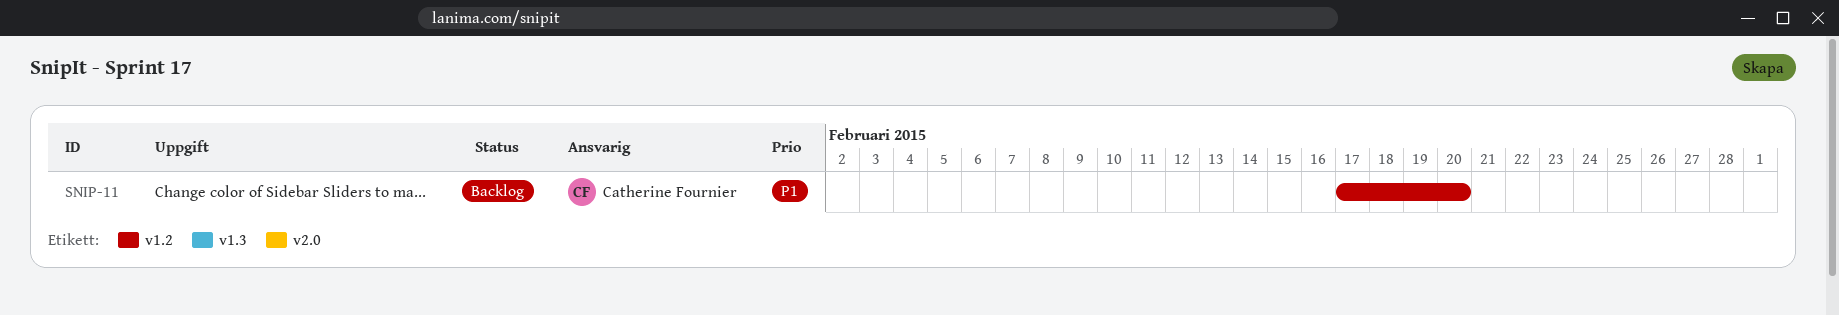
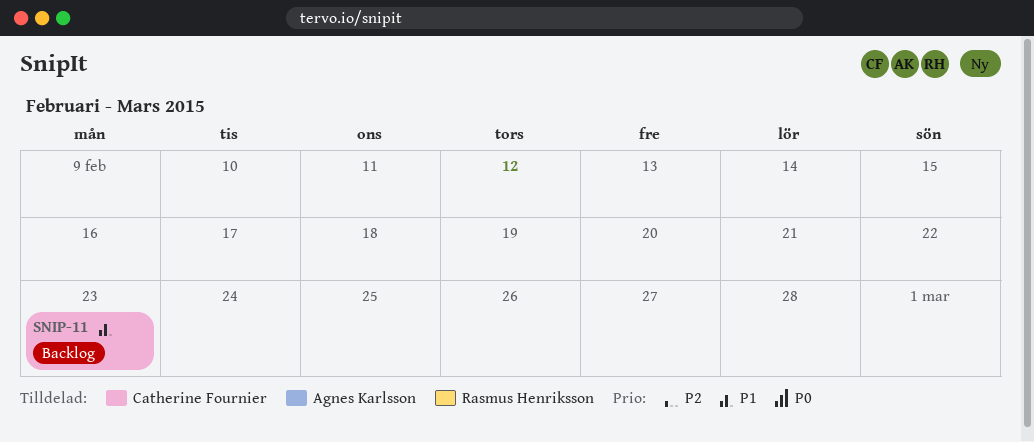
SNIP-11, due: Feb 20 -> Feb 23

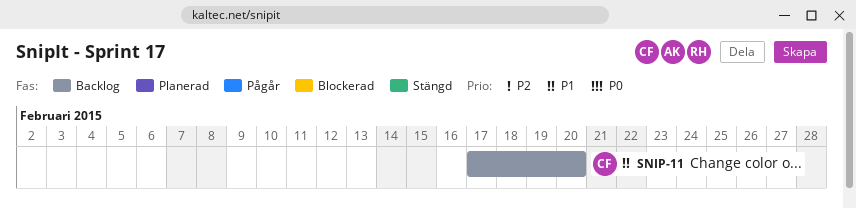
SNIP-11, due: Feb 23 -> Feb 20

